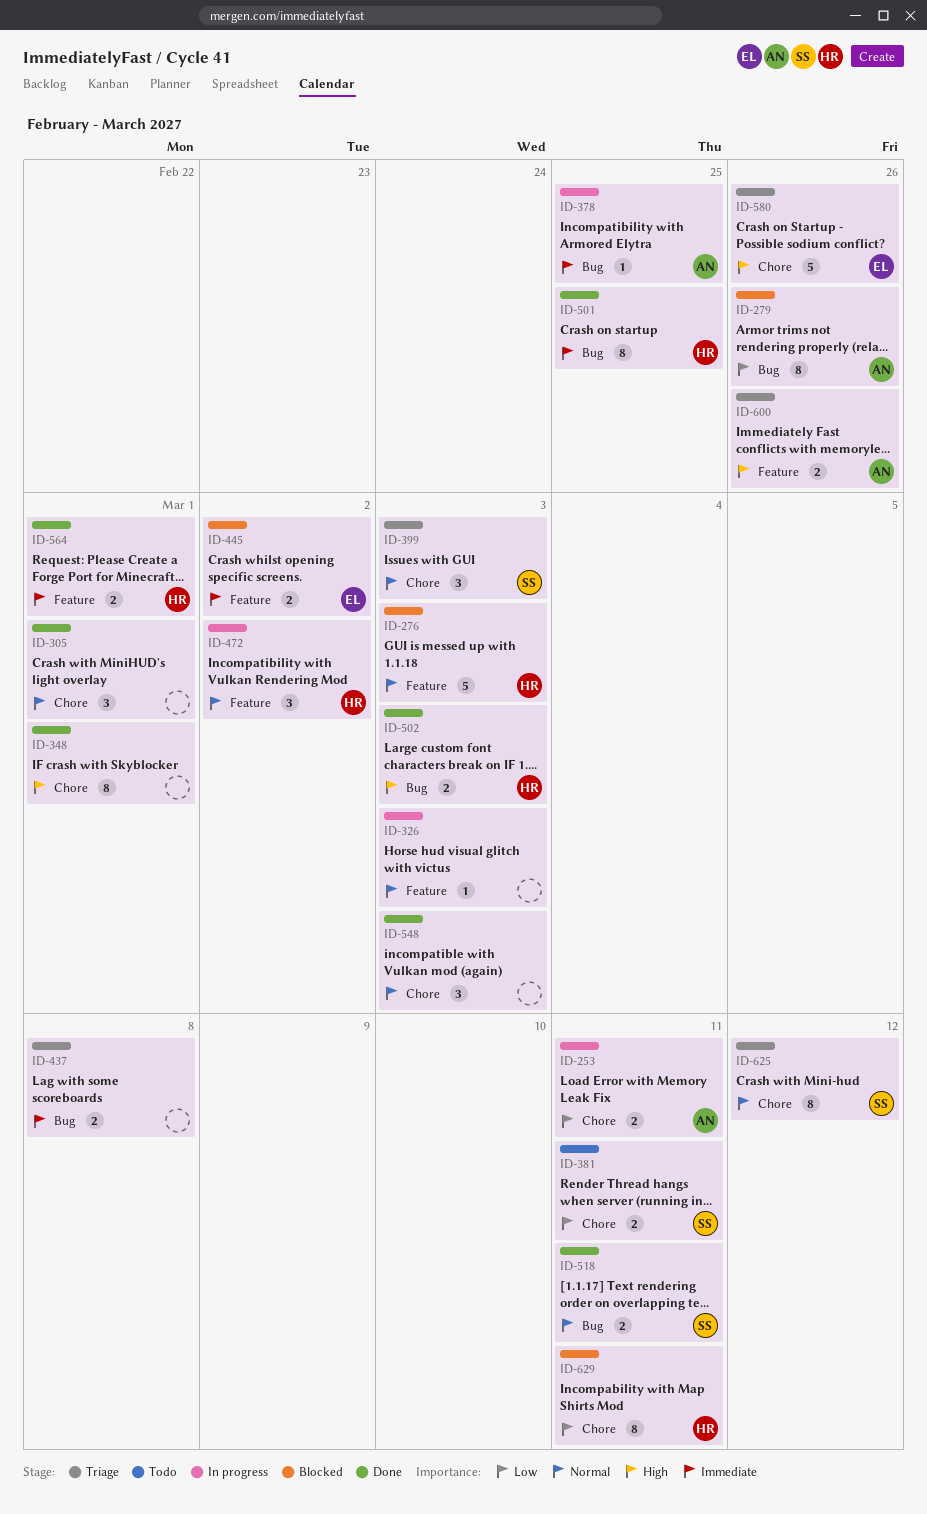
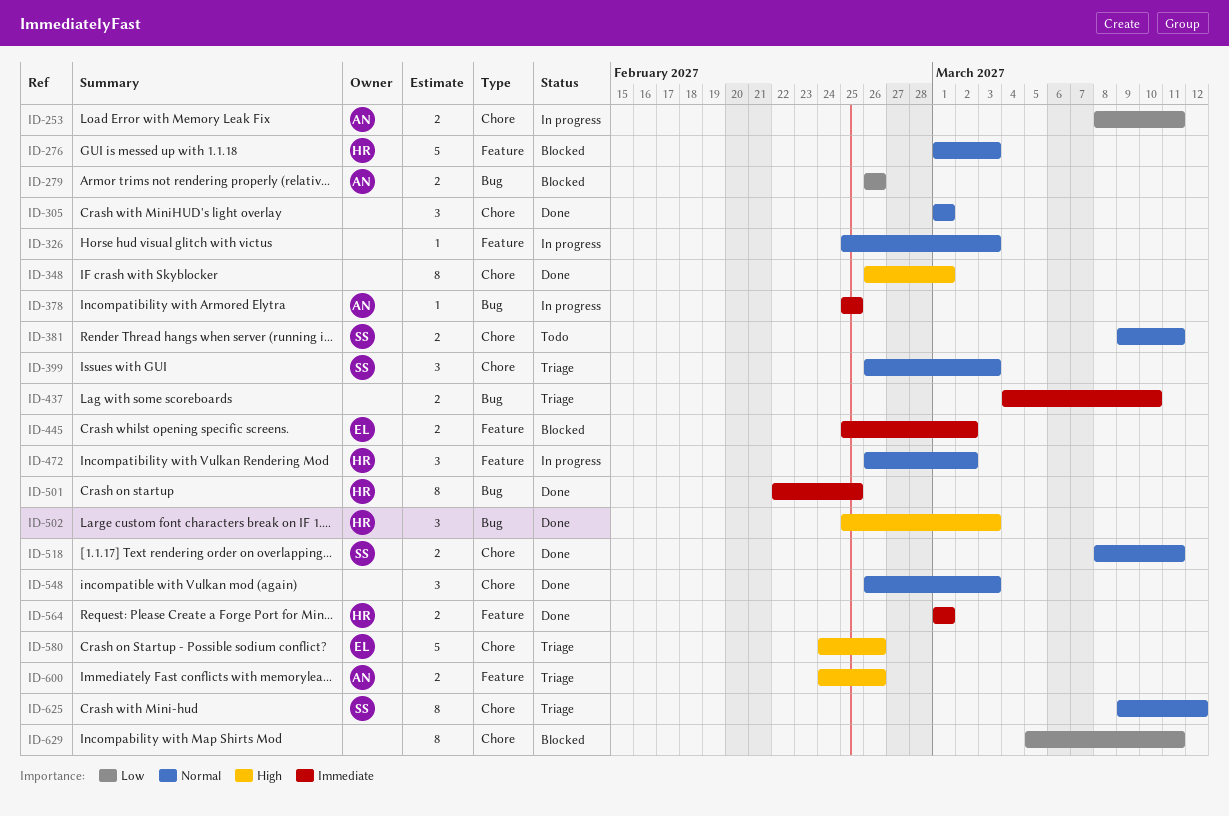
ID-279, estimate: 8 -> 2
ID-381, priority: Low -> Normal
ID-437, due: Mar 8 -> Mar 10
ID-502, estimate: 2 -> 3
ID-518, label: Bug -> Chore
ID-629, owner: HR -> none

